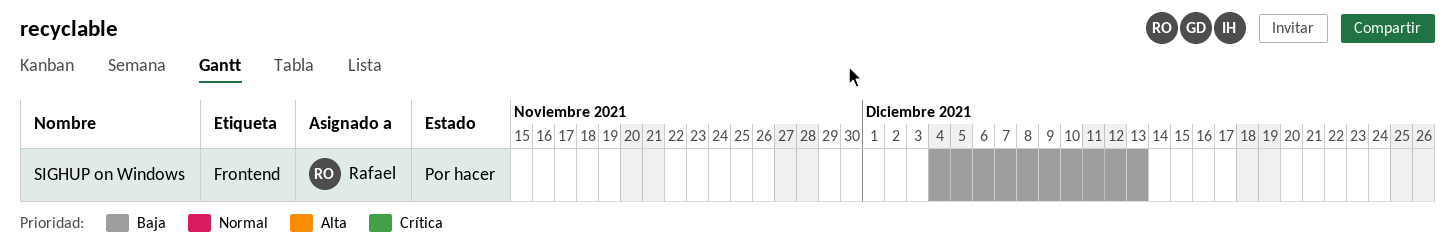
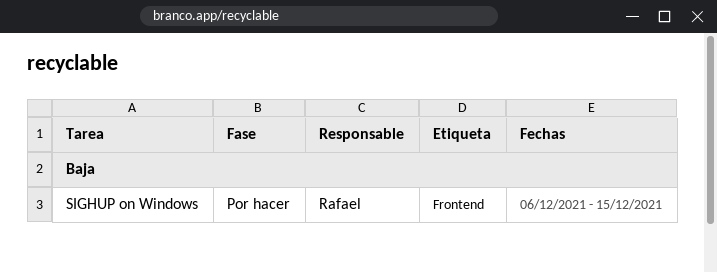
SIGHUP on Windows, start: Dec 4 -> Dec 6
SIGHUP on Windows, due: Dec 13 -> Dec 15

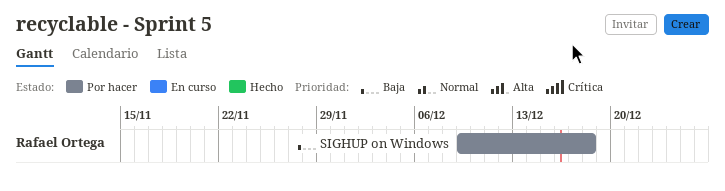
SIGHUP on Windows, start: Dec 6 -> Dec 9
SIGHUP on Windows, due: Dec 15 -> Dec 18

